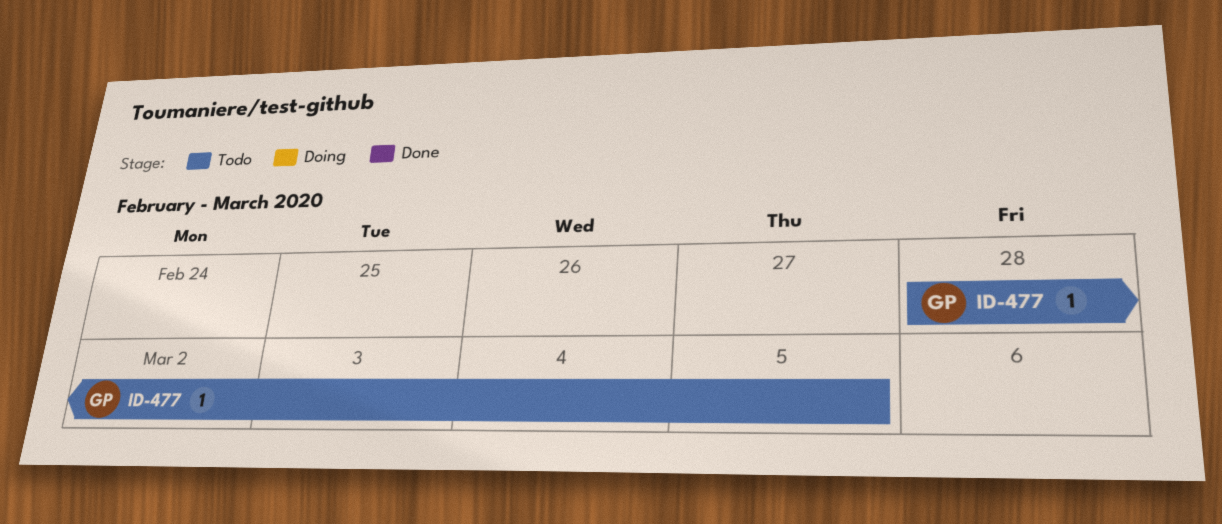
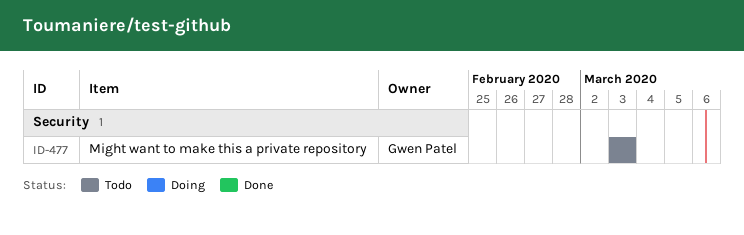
ID-477, start: Feb 28 -> Mar 3
ID-477, due: Mar 5 -> Mar 3

